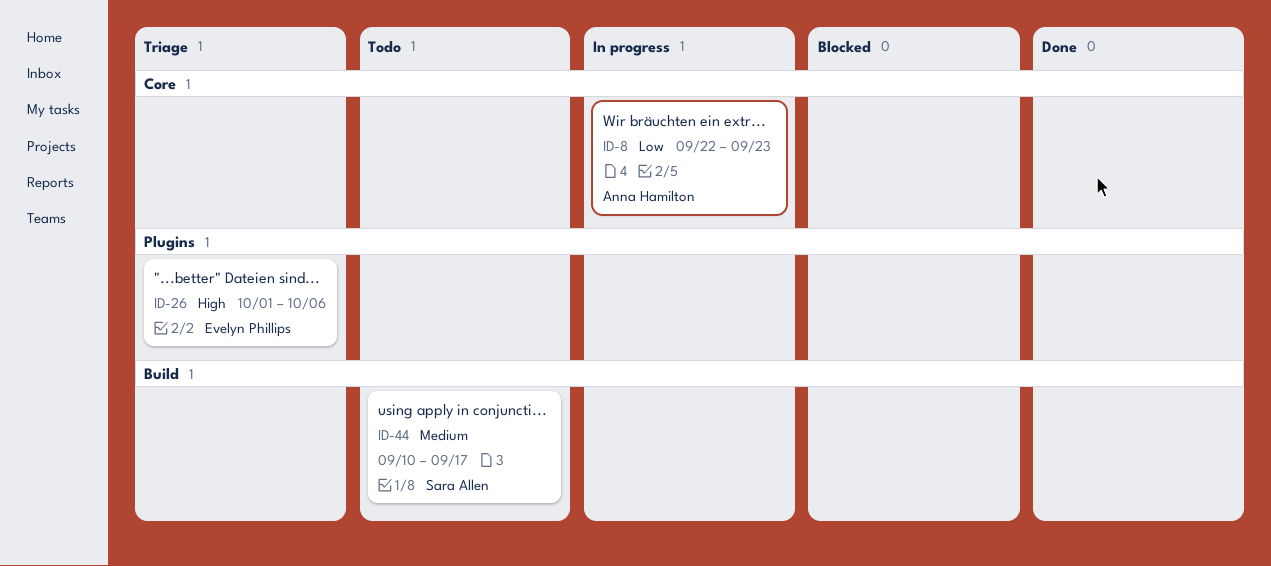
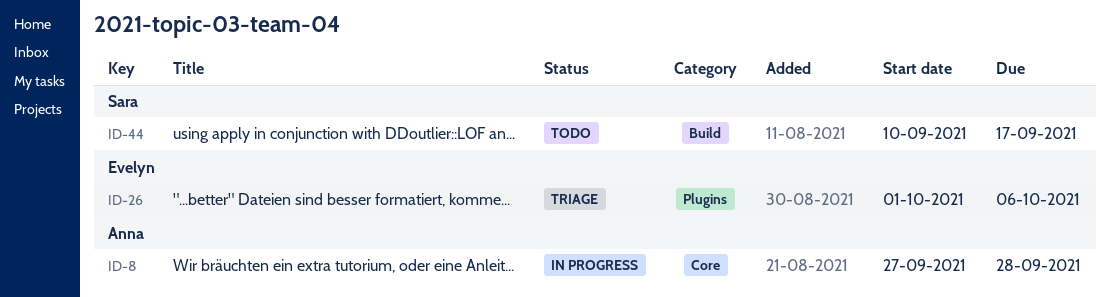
ID-8, start: Sep 22 -> Sep 27
ID-8, due: Sep 23 -> Sep 28

